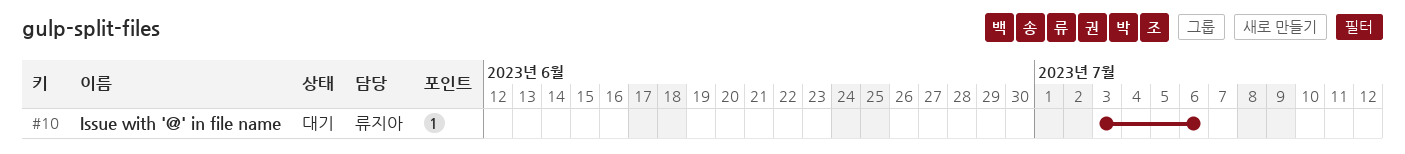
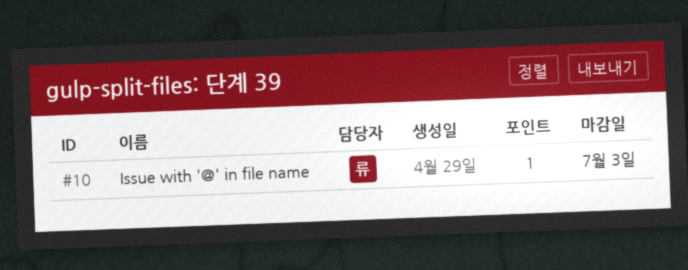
#10, due: Jul 6 -> Jul 3

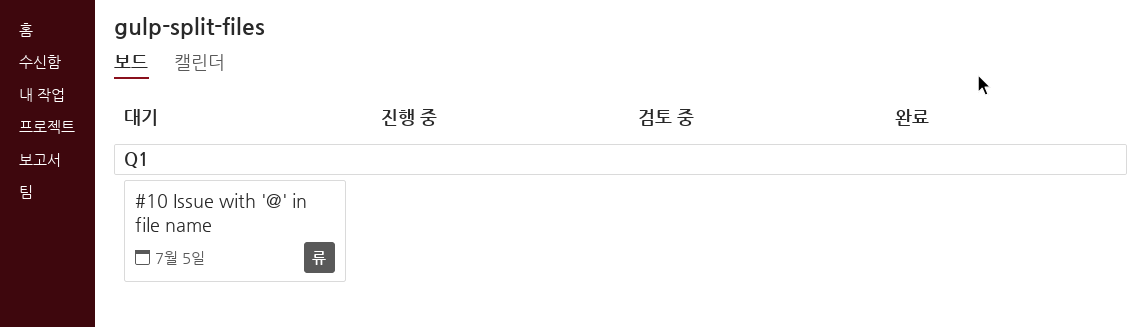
#10, due: Jul 3 -> Jul 5

